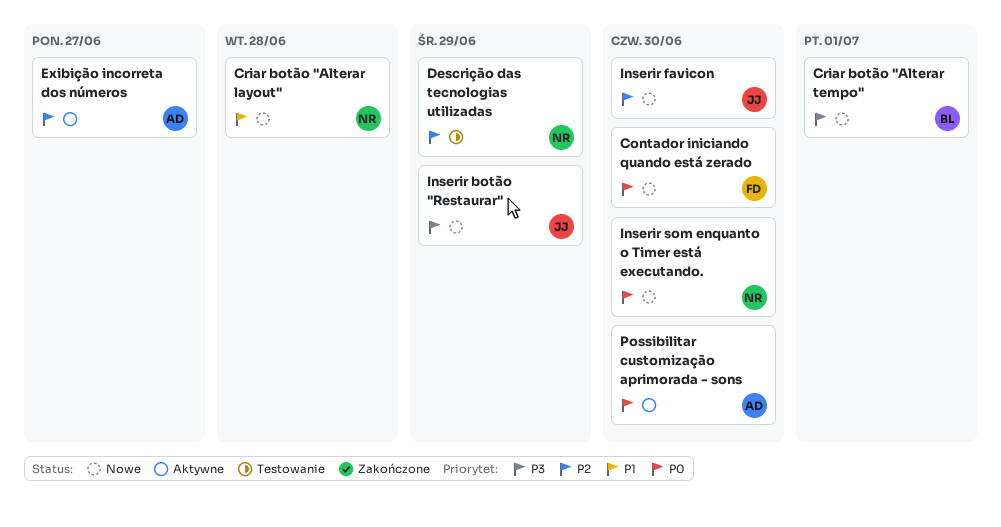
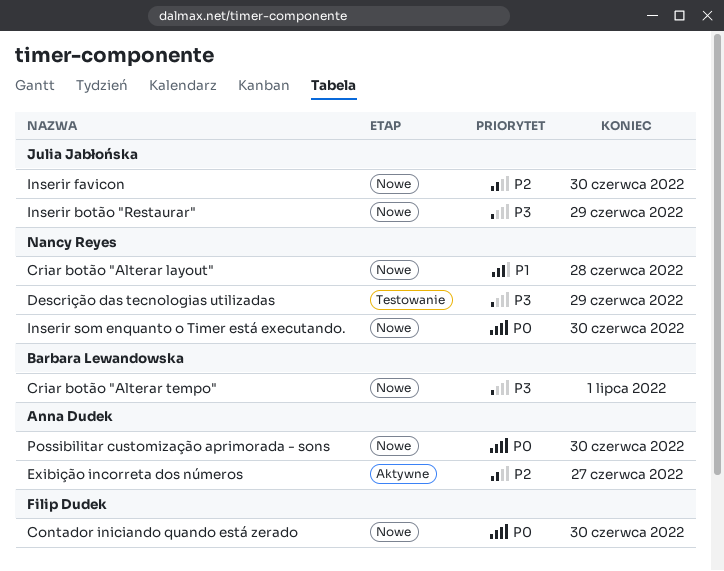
Descrição das tecnologias utilizadas, priority: P2 -> P3
Possibilitar customização aprimorada - sons, status: Aktywne -> Nowe

